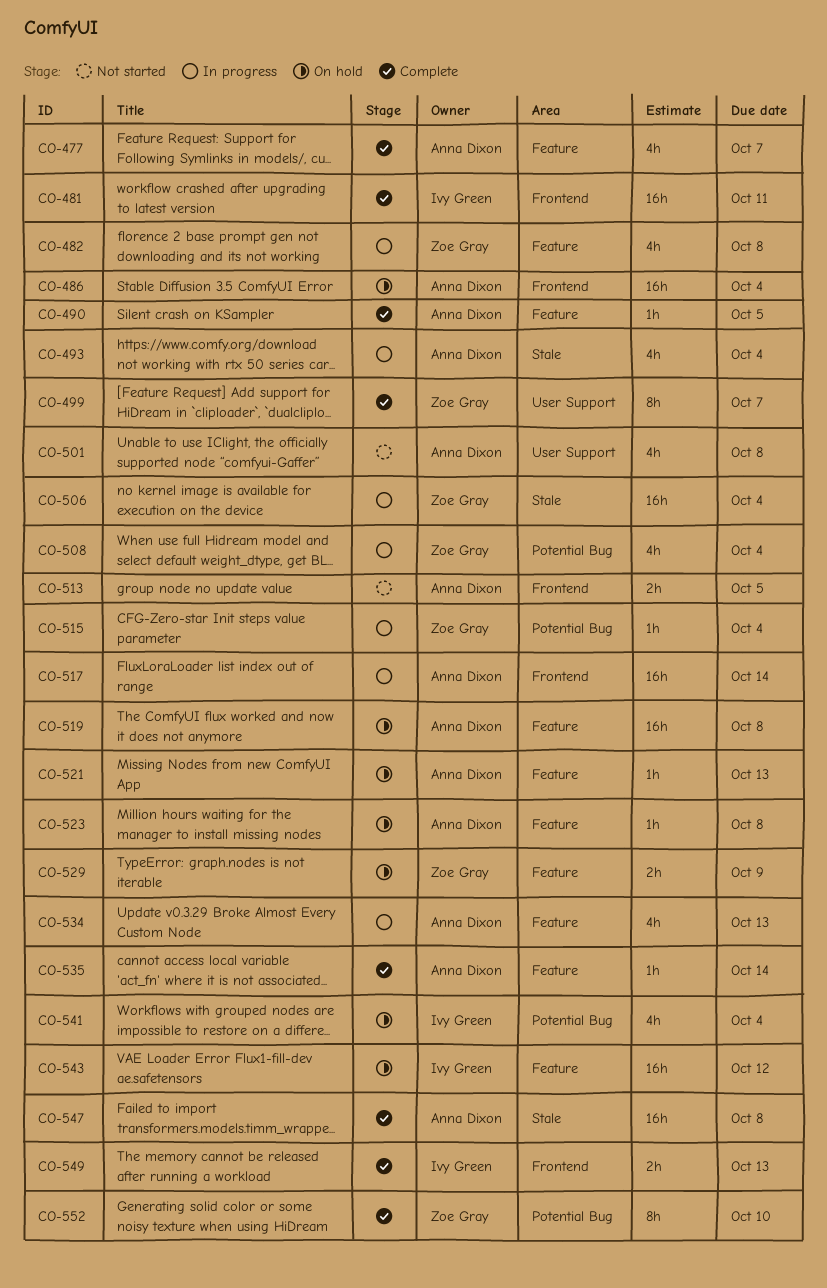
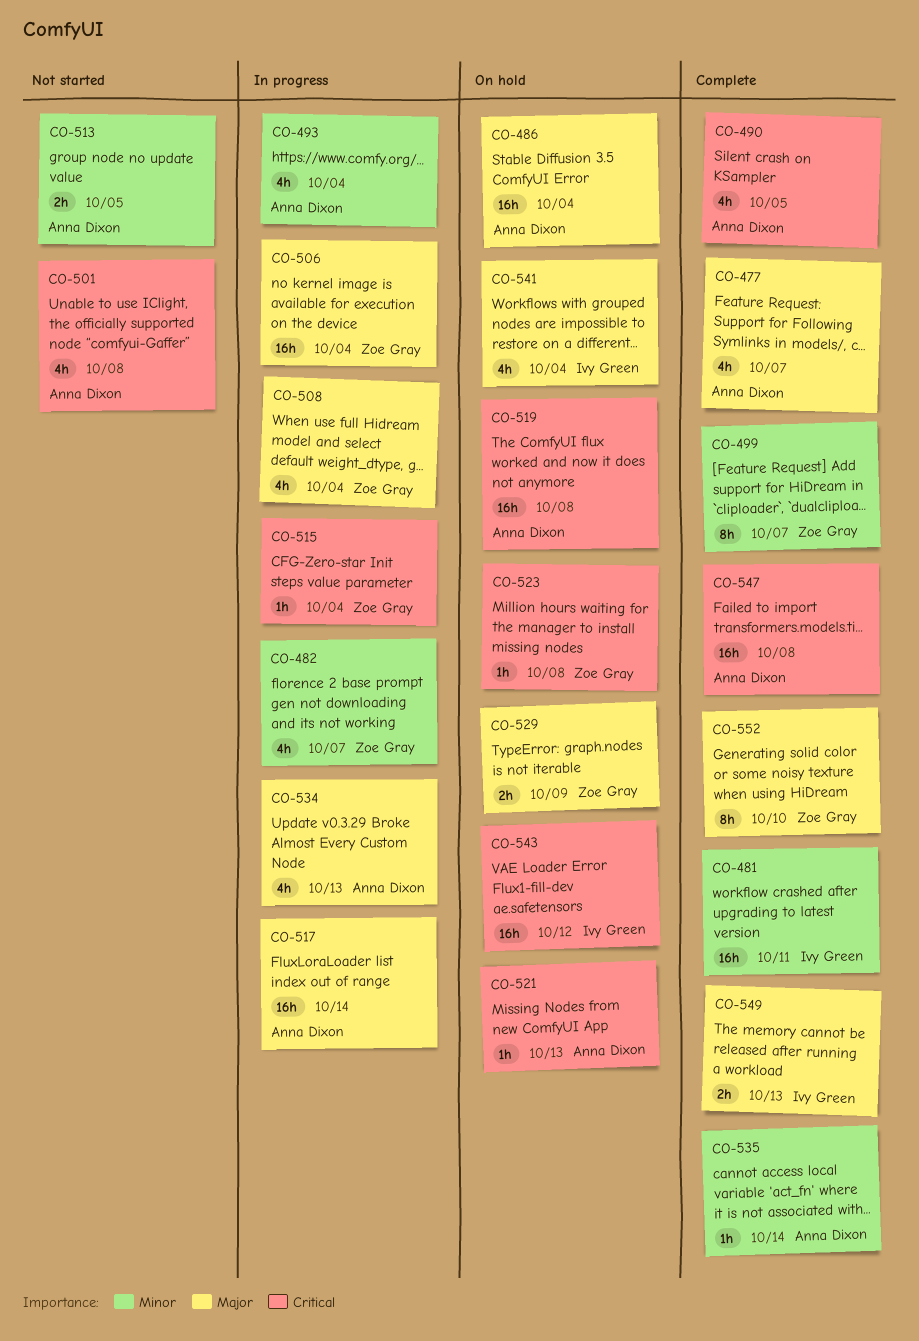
CO-482, due: Oct 8 -> Oct 7
CO-490, estimate: 1h -> 4h
CO-523, owner: Anna Dixon -> Zoe Gray

